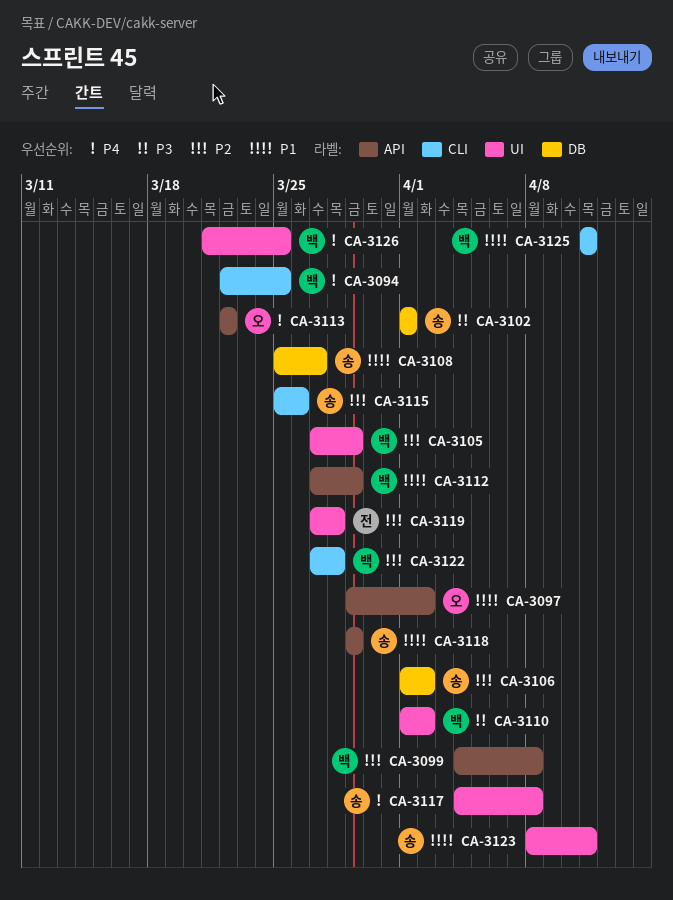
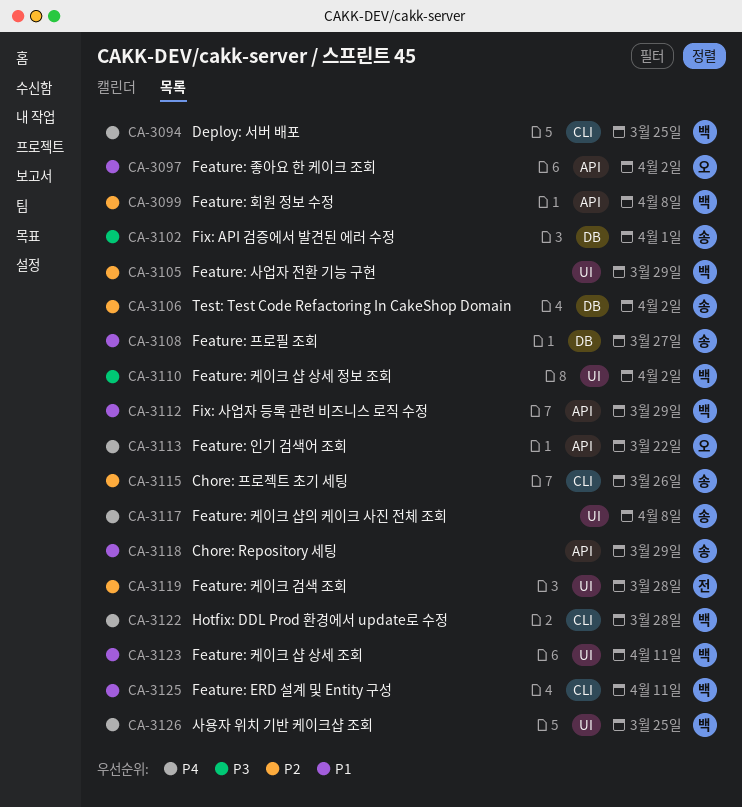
CA-3122, priority: P2 -> P4
CA-3123, owner: 송 -> 백

